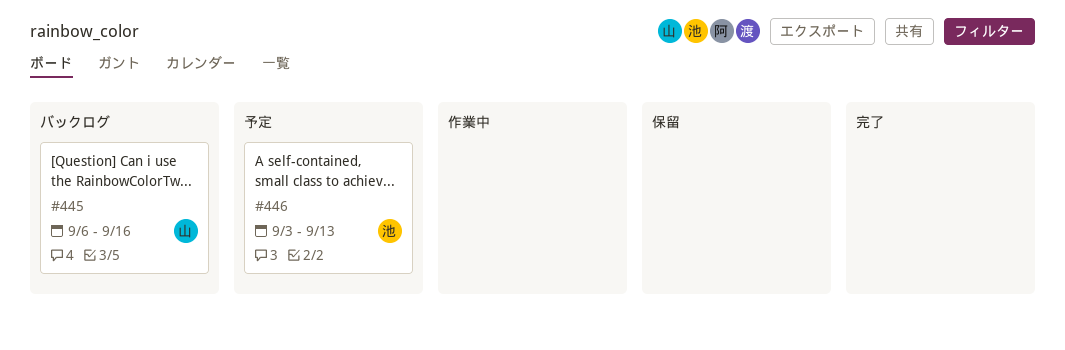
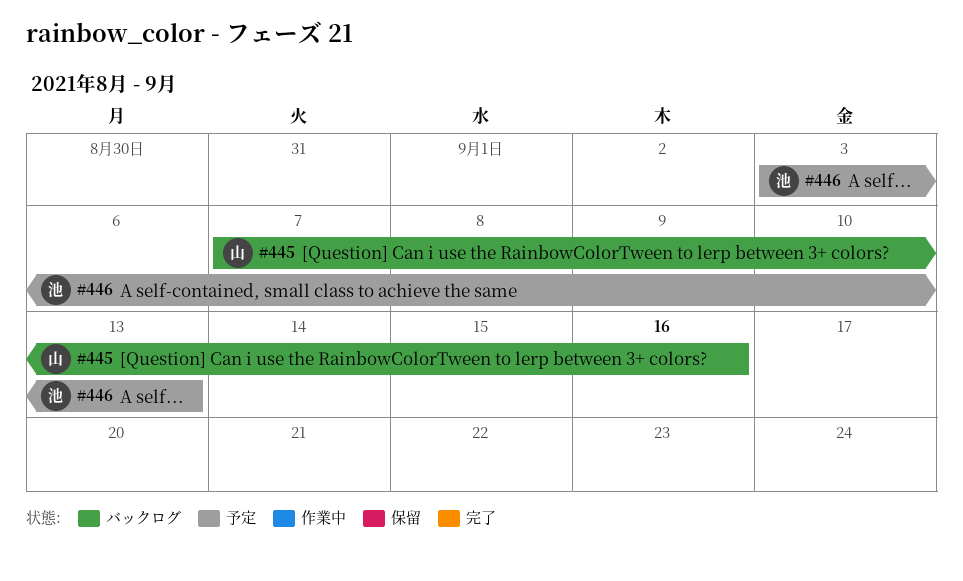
#445, start: Sep 6 -> Sep 7

